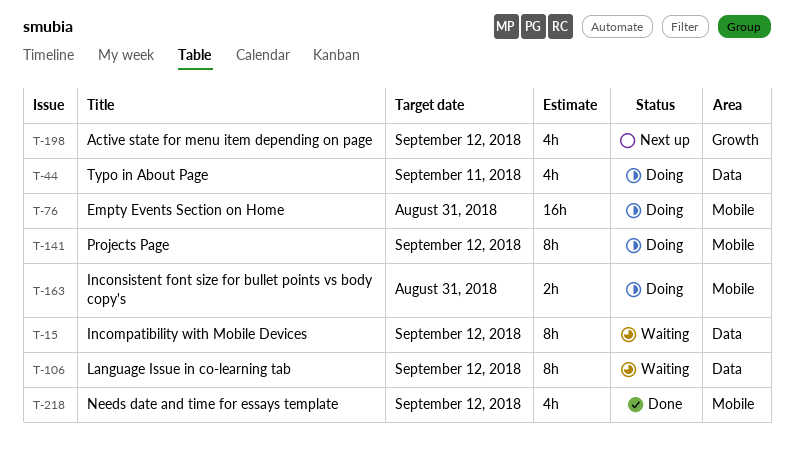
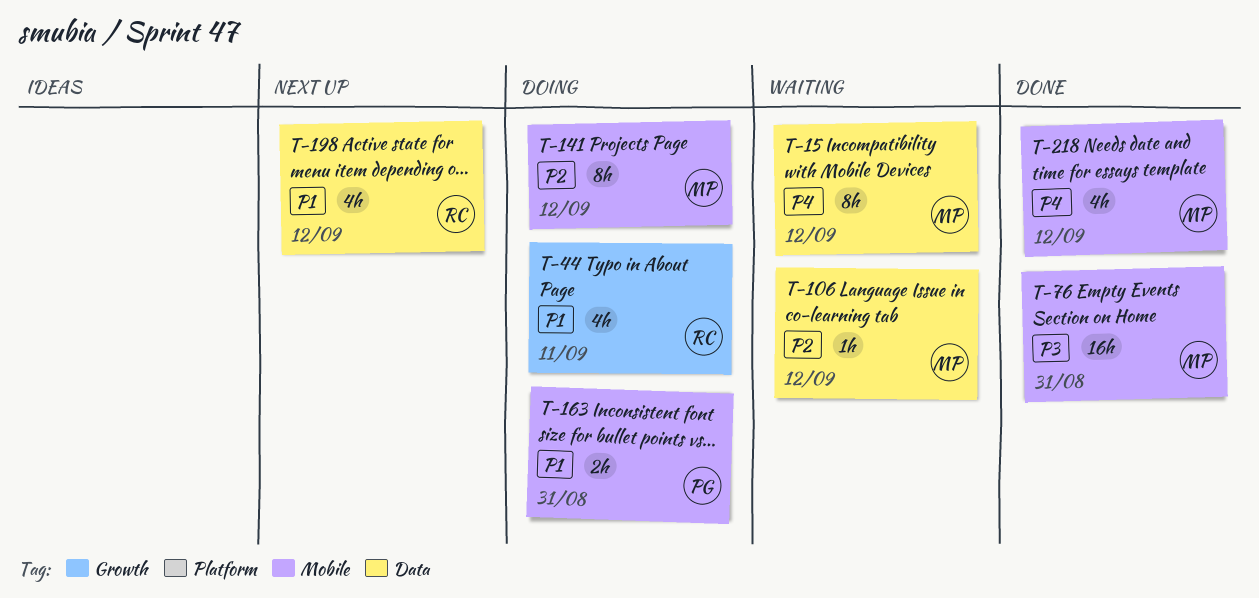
T-44, label: Data -> Growth
T-76, status: Doing -> Done
T-106, estimate: 8h -> 1h
T-198, label: Growth -> Data

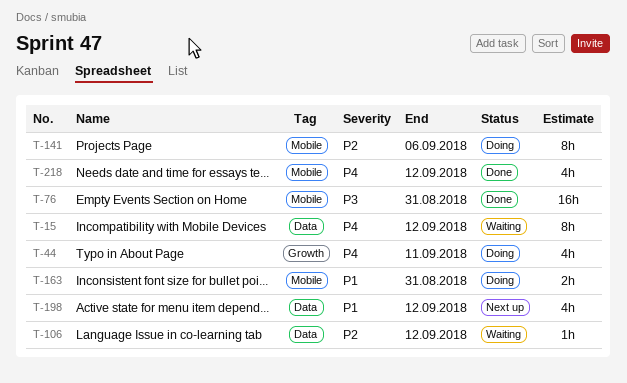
T-44, priority: P1 -> P4
T-141, due: Sep 12 -> Sep 6

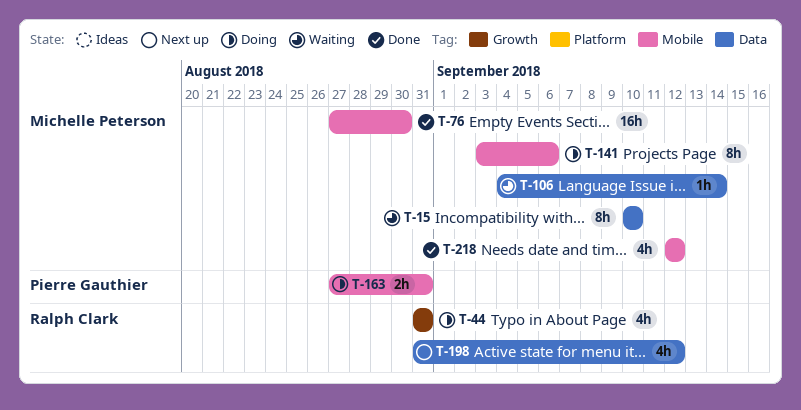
T-15, due: Sep 12 -> Sep 10
T-44, due: Sep 11 -> Aug 31
T-76, due: Aug 31 -> Aug 30
T-106, due: Sep 12 -> Sep 14

